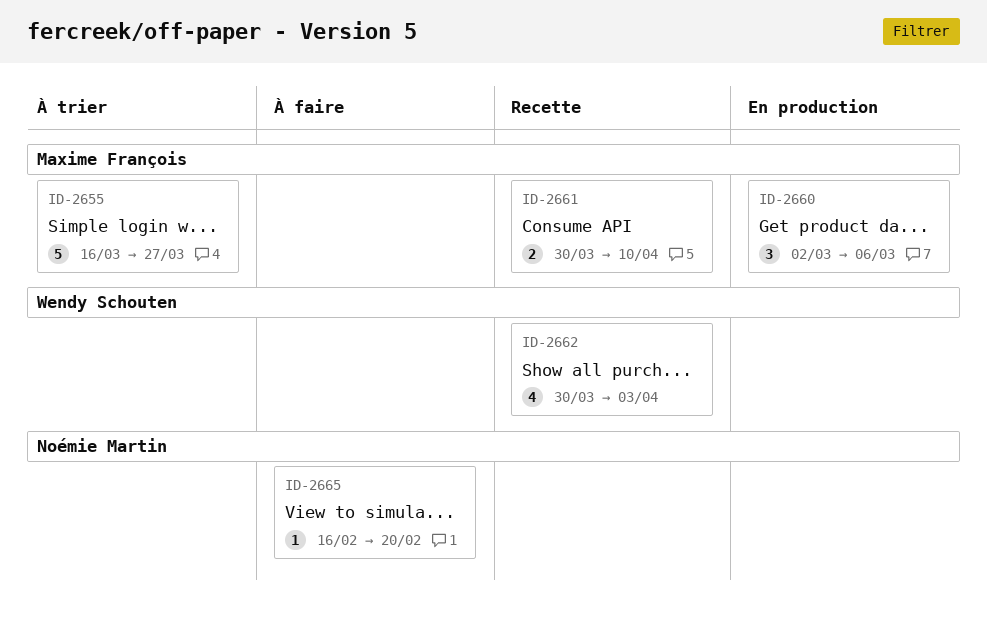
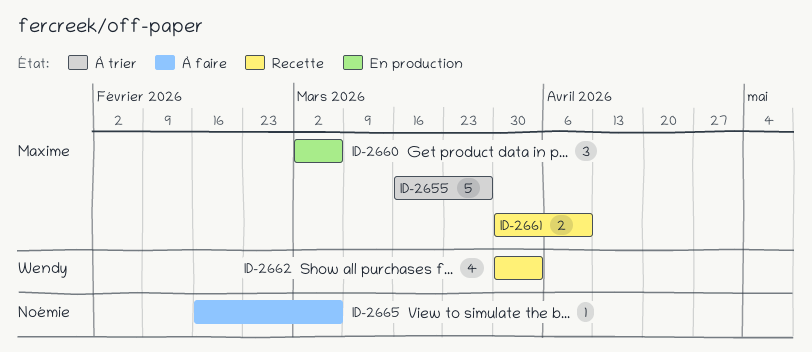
ID-2665, due: Feb 20 -> Mar 6

